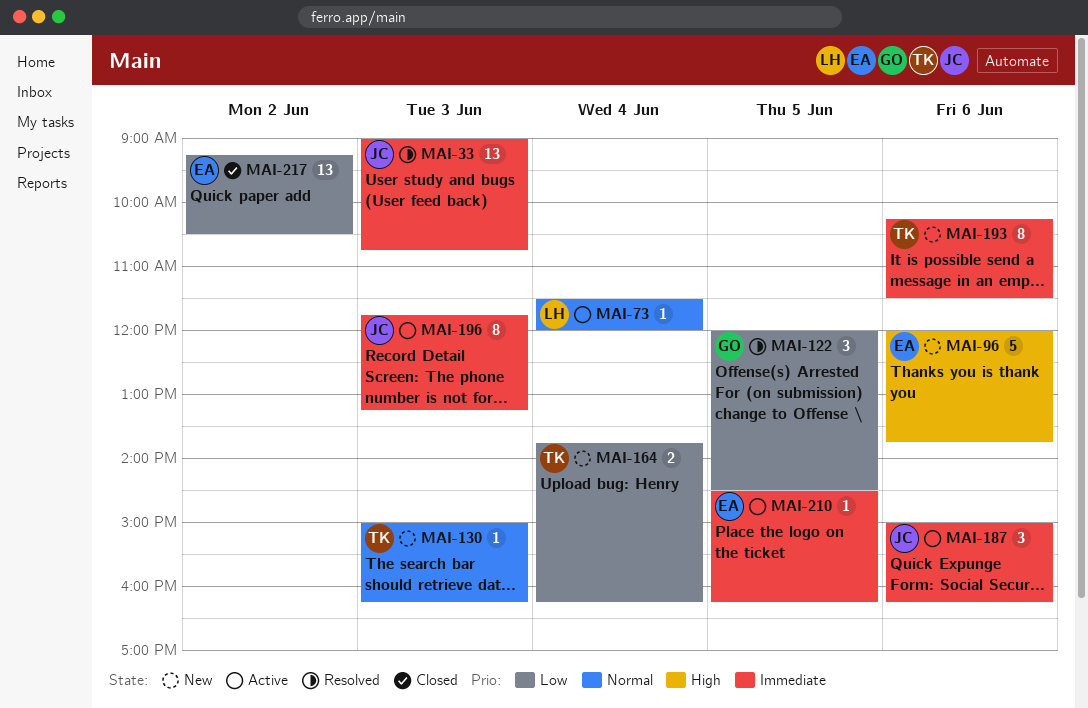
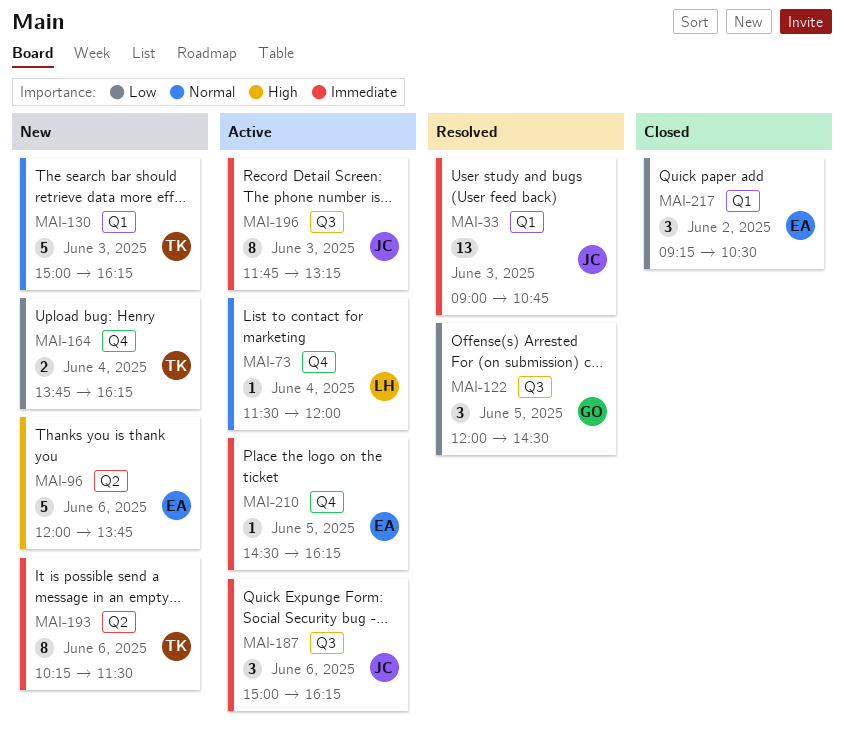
MAI-130, estimate: 1 -> 5
MAI-217, estimate: 13 -> 3

